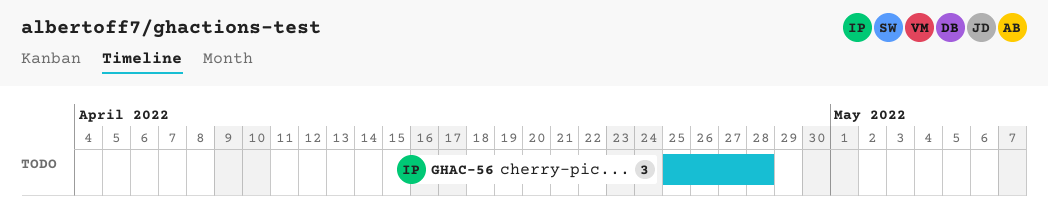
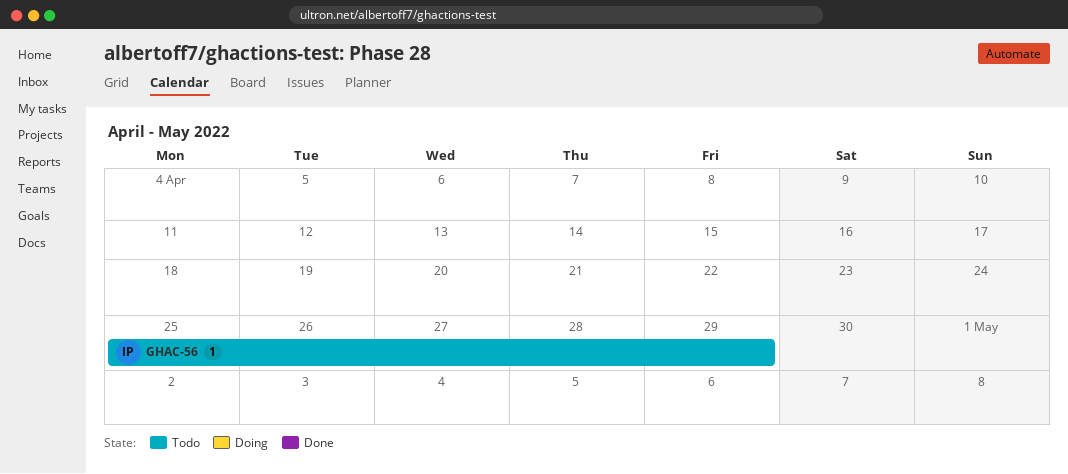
GHAC-56, estimate: 3 -> 1
GHAC-56, due: Apr 28 -> Apr 29

